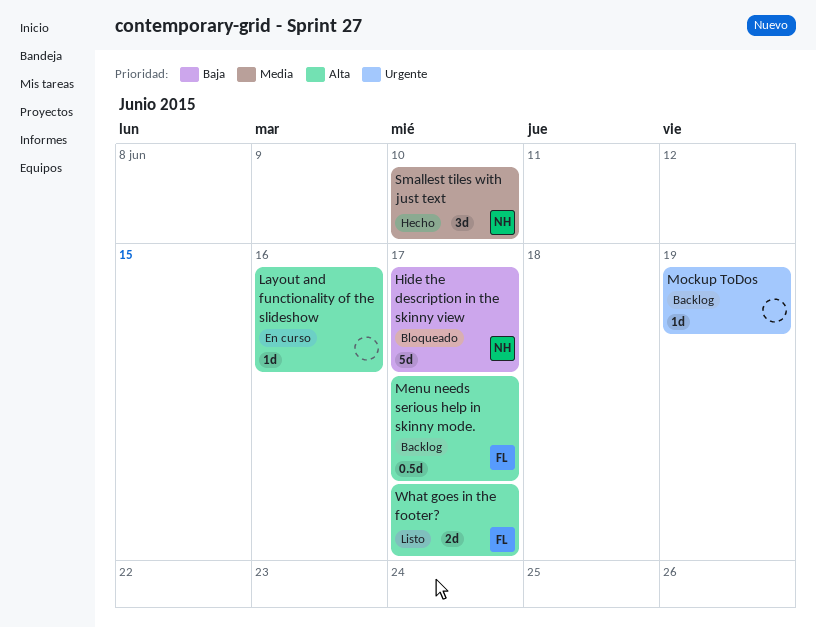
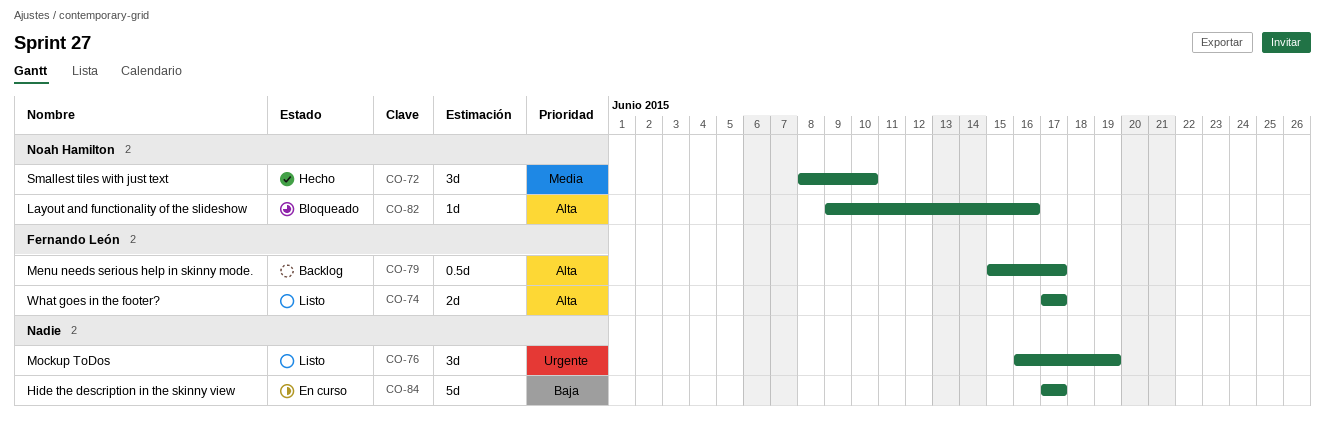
Hide the description in the skinny view, status: Bloqueado -> En curso
Hide the description in the skinny view, owner: Noah Hamilton -> none
Layout and functionality of the slideshow, status: En curso -> Bloqueado
Layout and functionality of the slideshow, owner: none -> Noah Hamilton
Mockup ToDos, status: Backlog -> Listo
Mockup ToDos, estimate: 1d -> 3d

